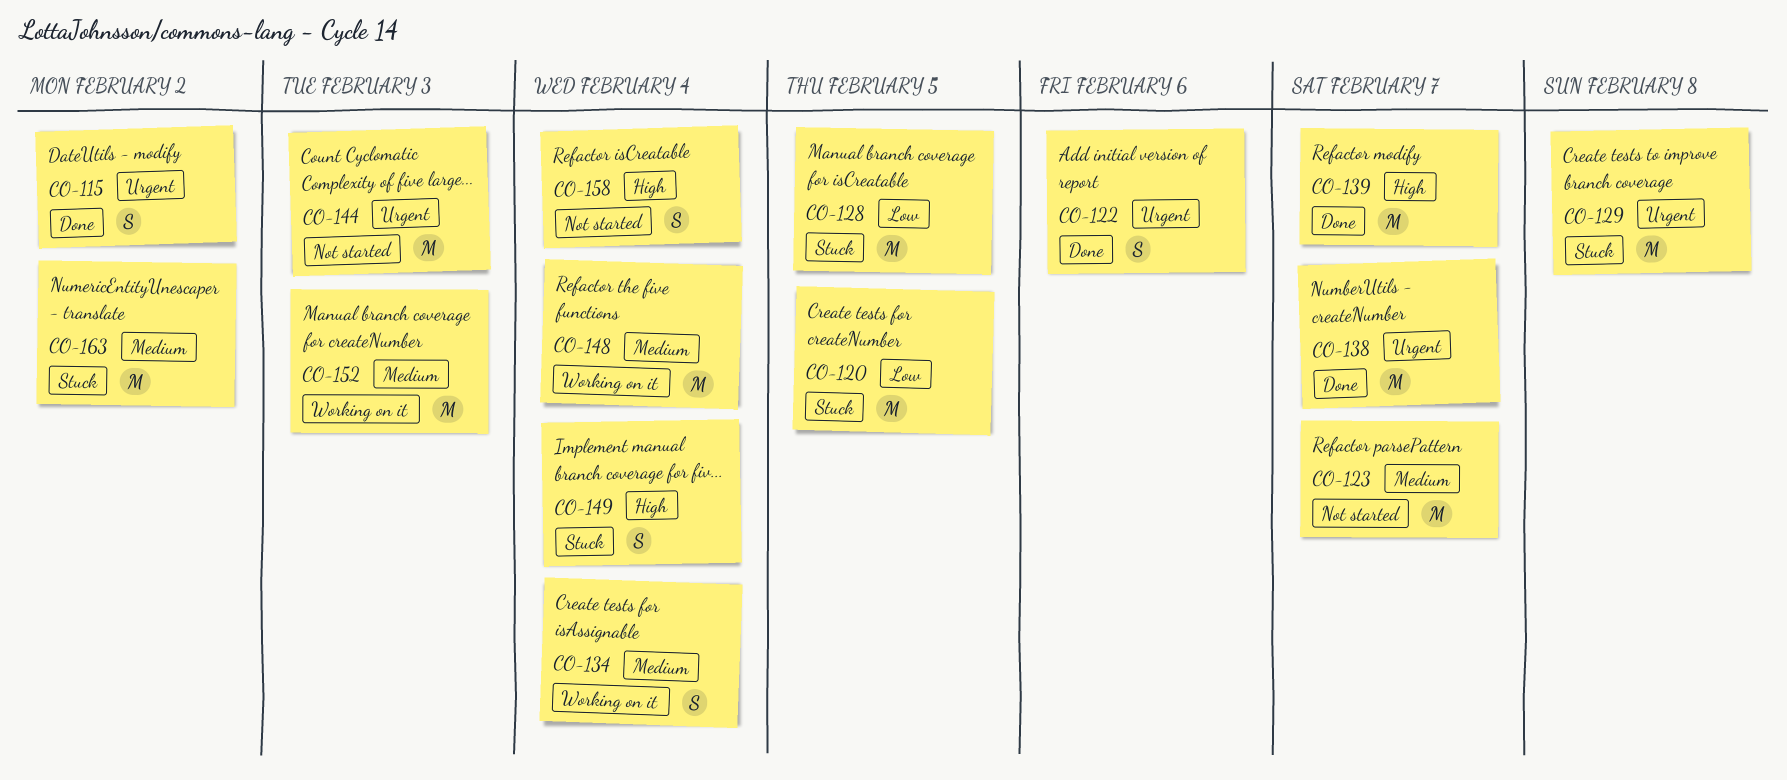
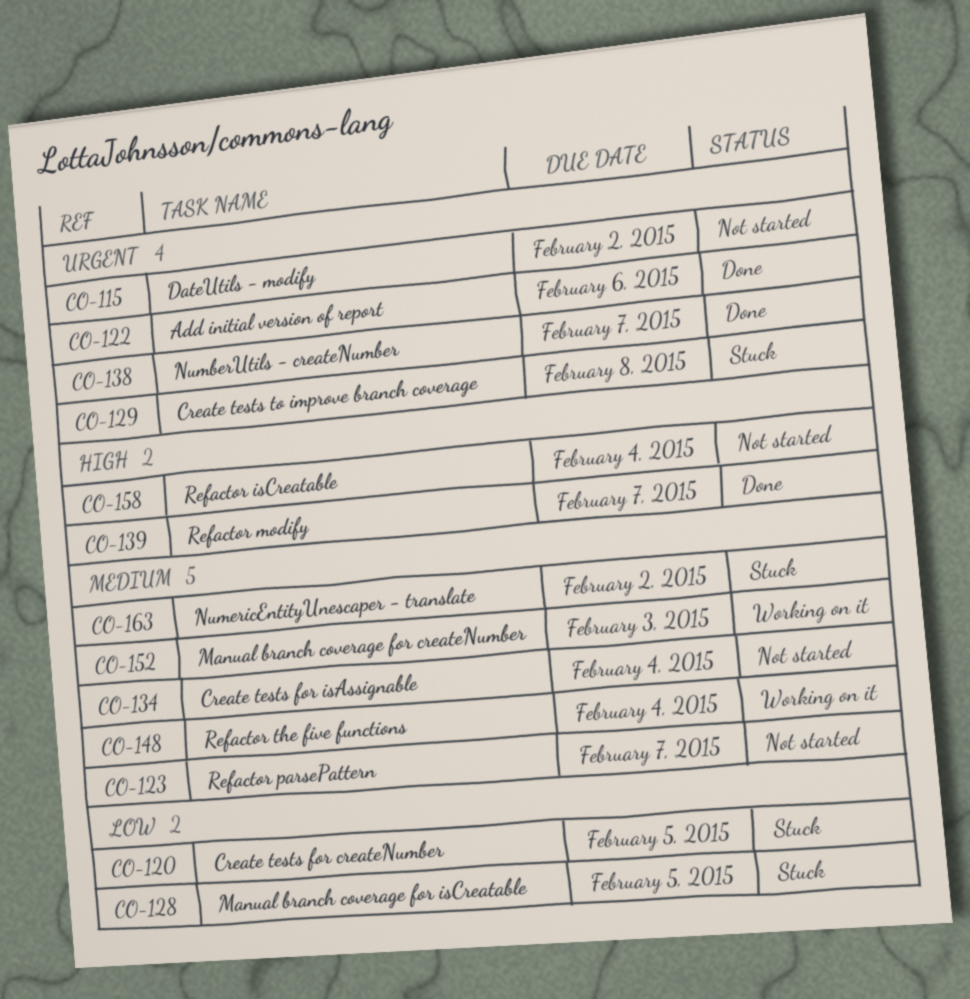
CO-115, status: Done -> Not started
CO-134, status: Working on it -> Not started
CO-144: present -> none
CO-149: present -> none

